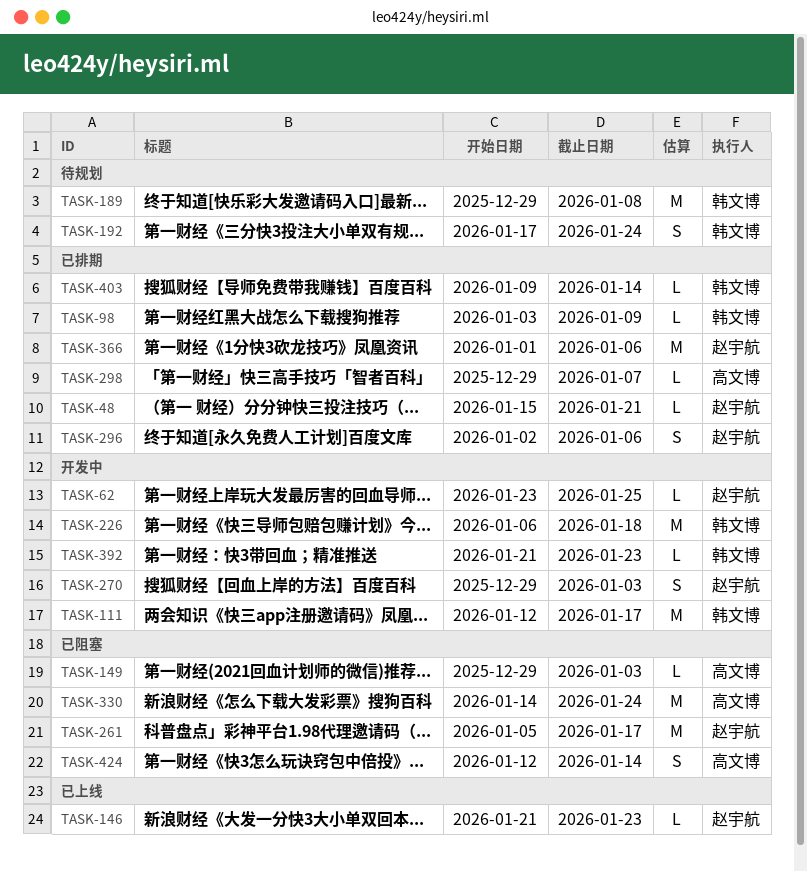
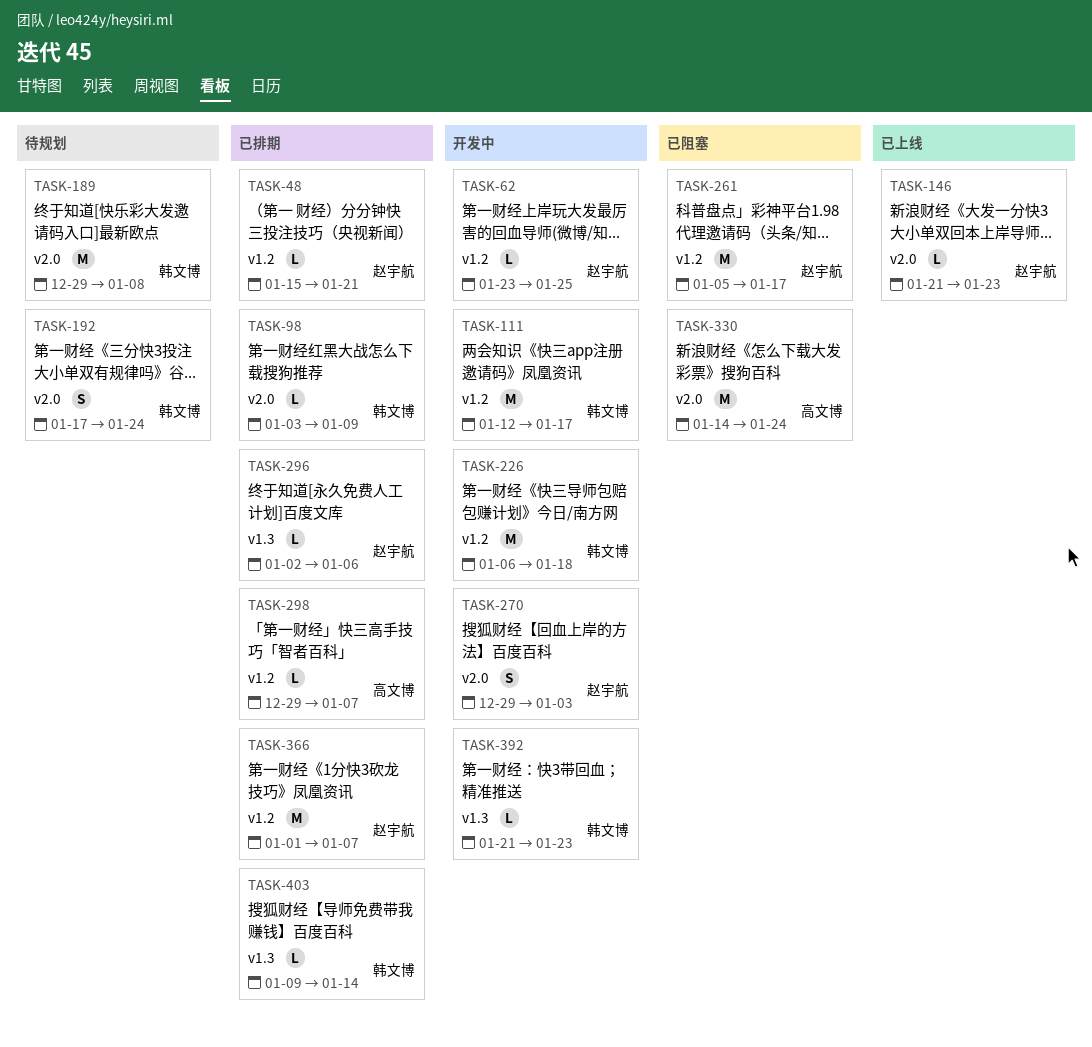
TASK-149: present -> none
TASK-296, estimate: S -> L
TASK-366, due: Jan 6 -> Jan 7
TASK-424: present -> none

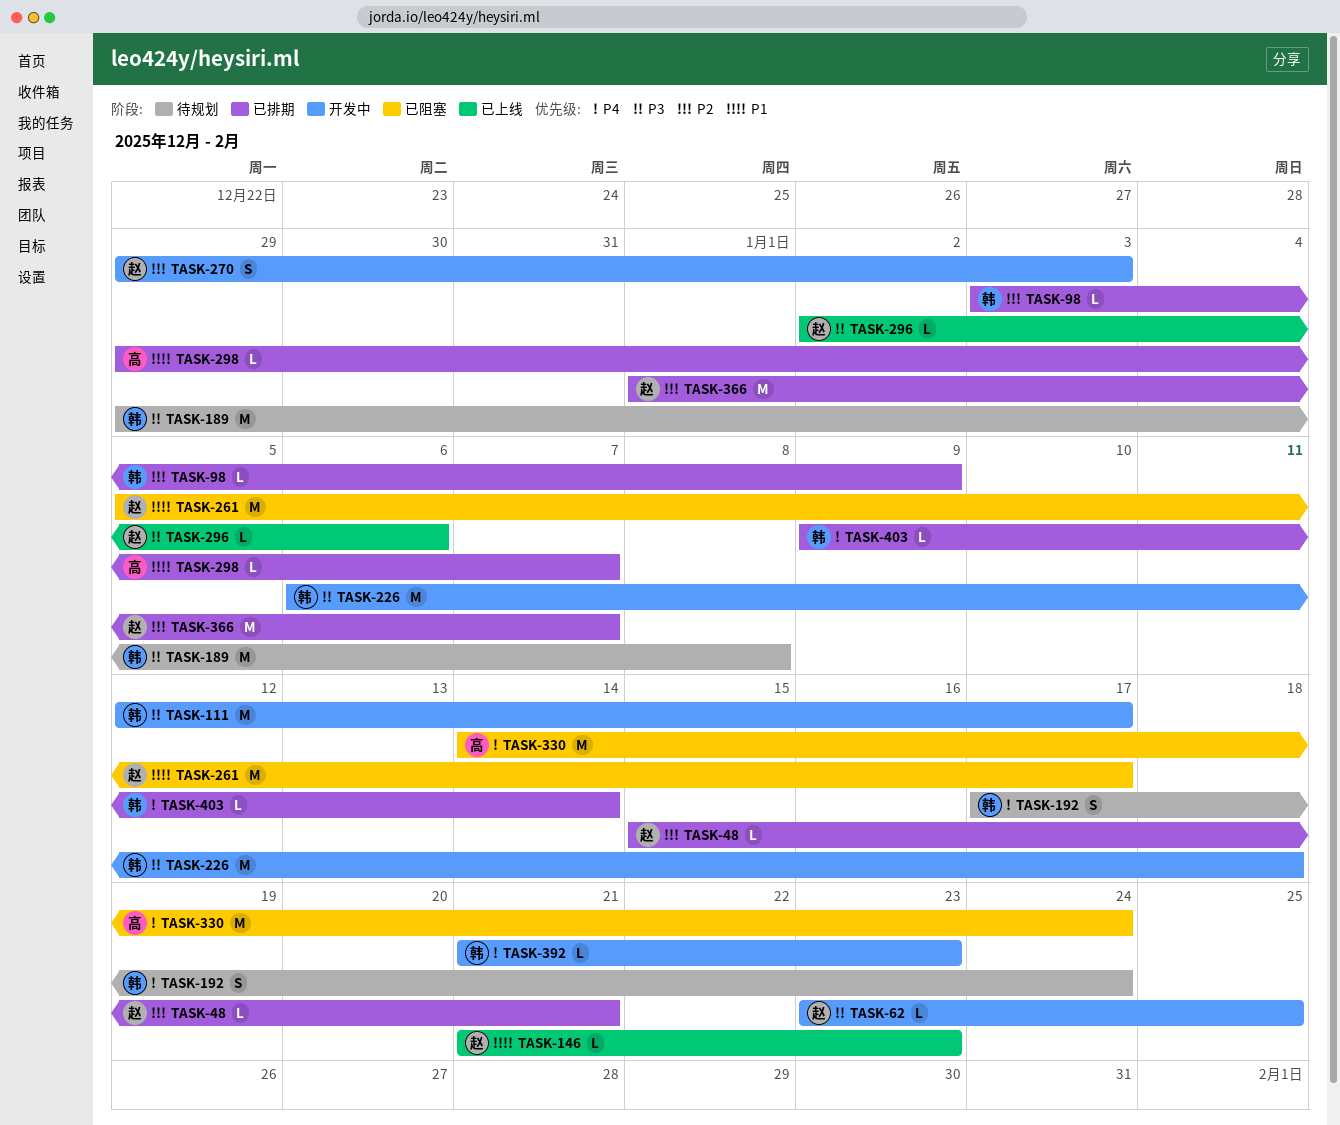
TASK-296, status: 已排期 -> 已上线

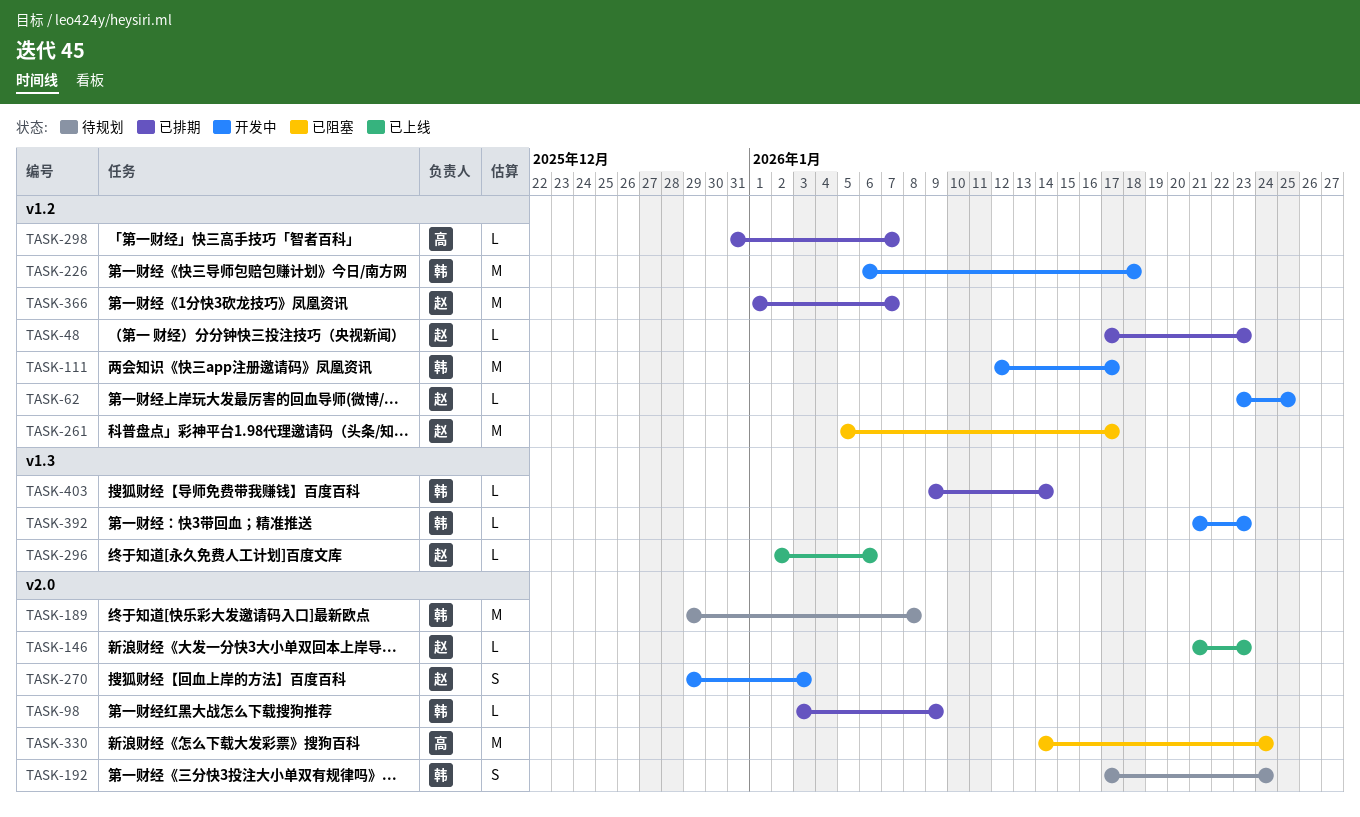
TASK-48, start: Jan 15 -> Jan 17
TASK-48, due: Jan 21 -> Jan 23
TASK-298, start: Dec 29 -> Dec 31

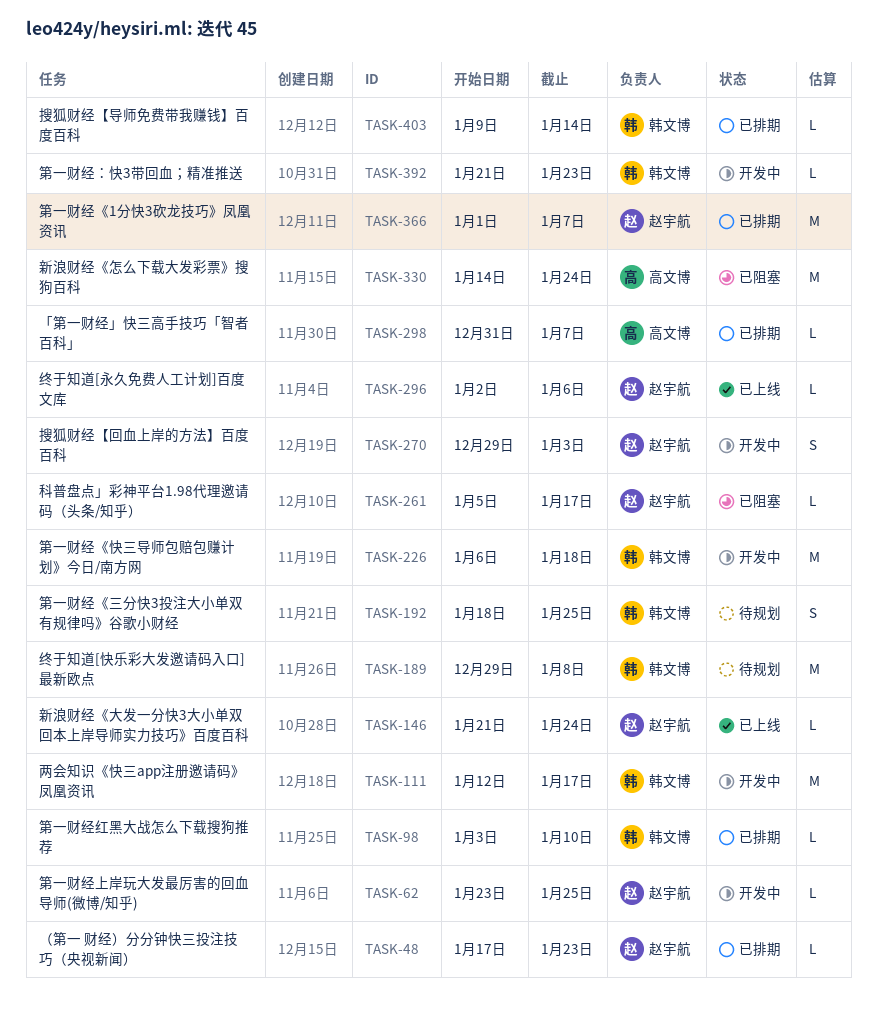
TASK-98, due: Jan 9 -> Jan 10
TASK-146, due: Jan 23 -> Jan 24
TASK-192, start: Jan 17 -> Jan 18
TASK-192, due: Jan 24 -> Jan 25
TASK-261, estimate: M -> L

